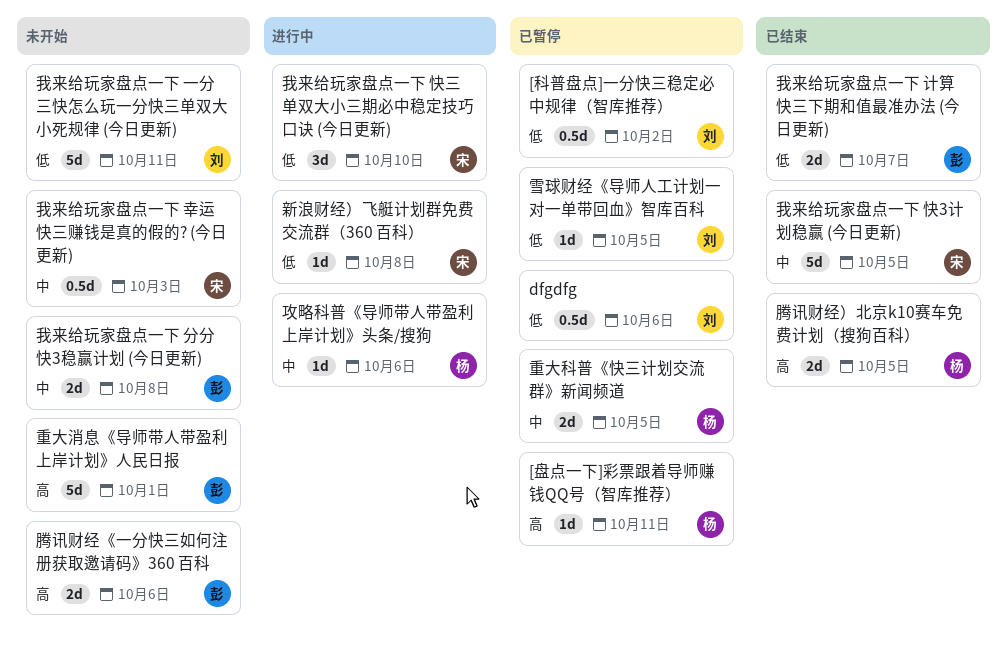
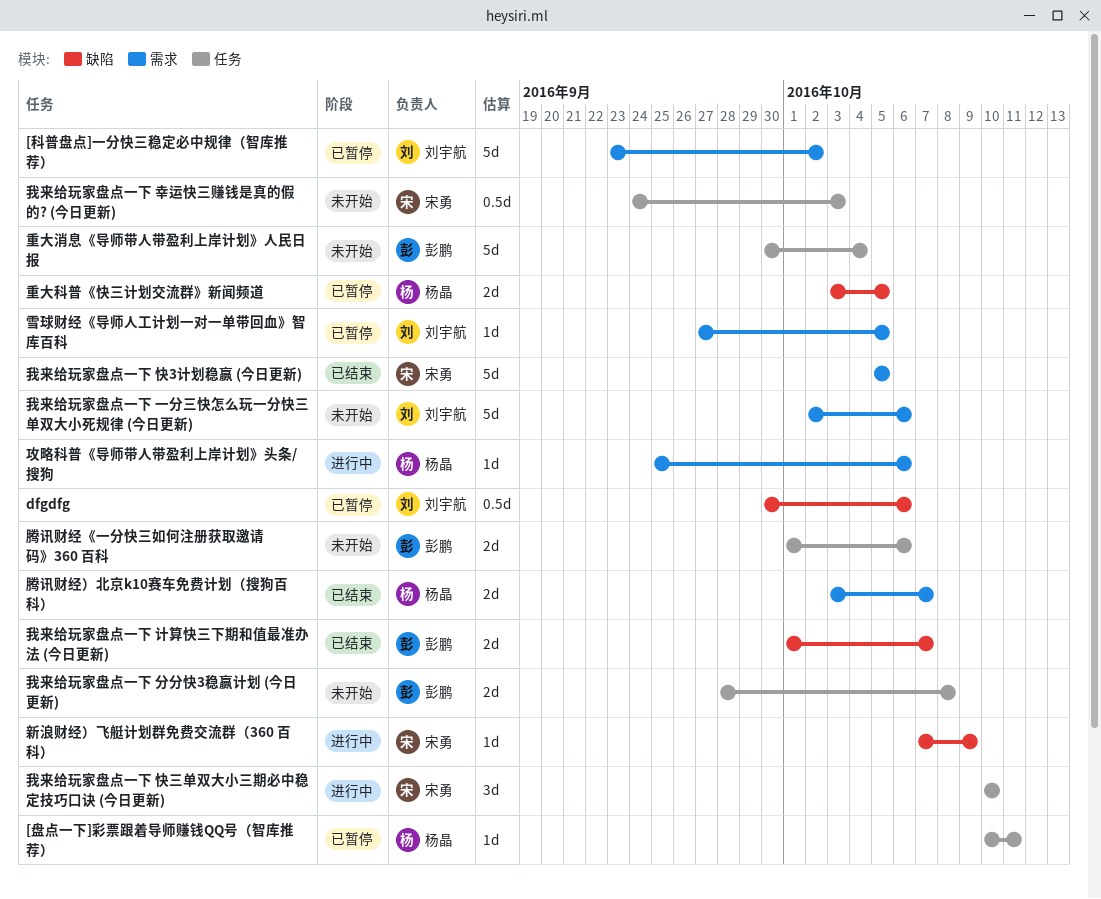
[科普盘点]一分快三稳定必中规律（智库推荐）, estimate: 0.5d -> 5d
我来给玩家盘点一下 一分三快怎么玩一分快三单双大小死规律 (今日更新), due: Oct 11 -> Oct 6
新浪财经）飞艇计划群免费交流群（360 百科）, due: Oct 8 -> Oct 9
腾讯财经）北京k10赛车免费计划（搜狗百科）, due: Oct 5 -> Oct 7
重大消息《导师带人带盈利上岸计划》人民日报, due: Oct 1 -> Oct 4

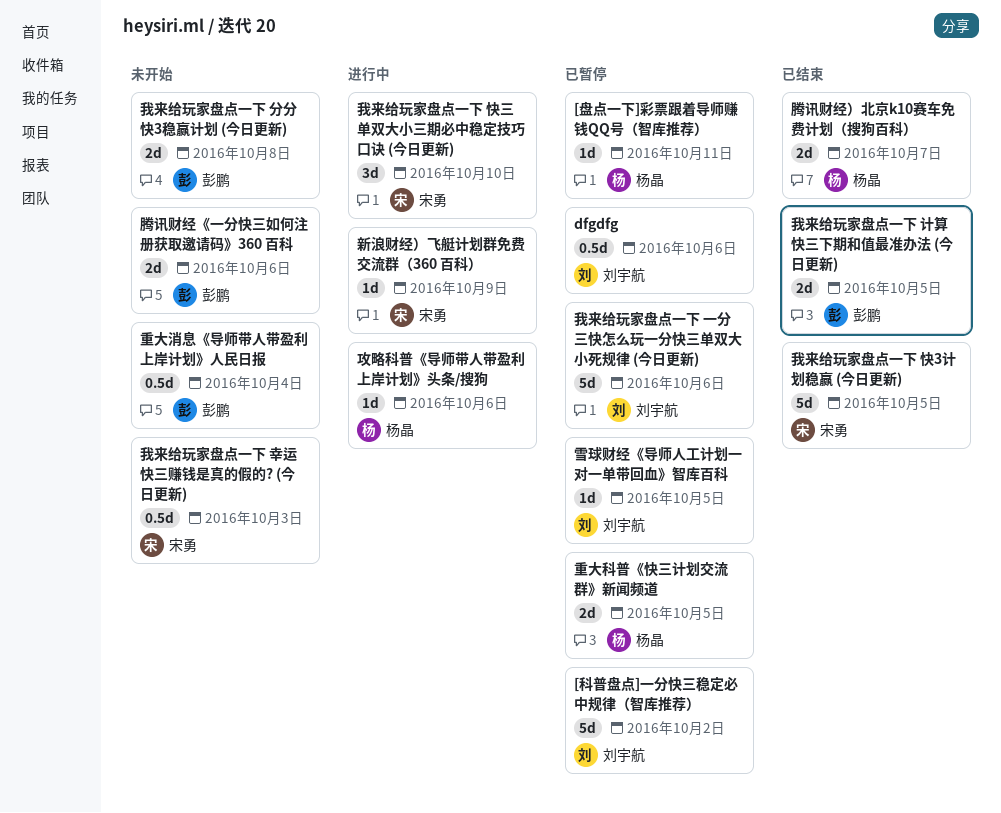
我来给玩家盘点一下 一分三快怎么玩一分快三单双大小死规律 (今日更新), status: 未开始 -> 已暂停
我来给玩家盘点一下 计算快三下期和值最准办法 (今日更新), due: Oct 7 -> Oct 5
重大消息《导师带人带盈利上岸计划》人民日报, estimate: 5d -> 0.5d

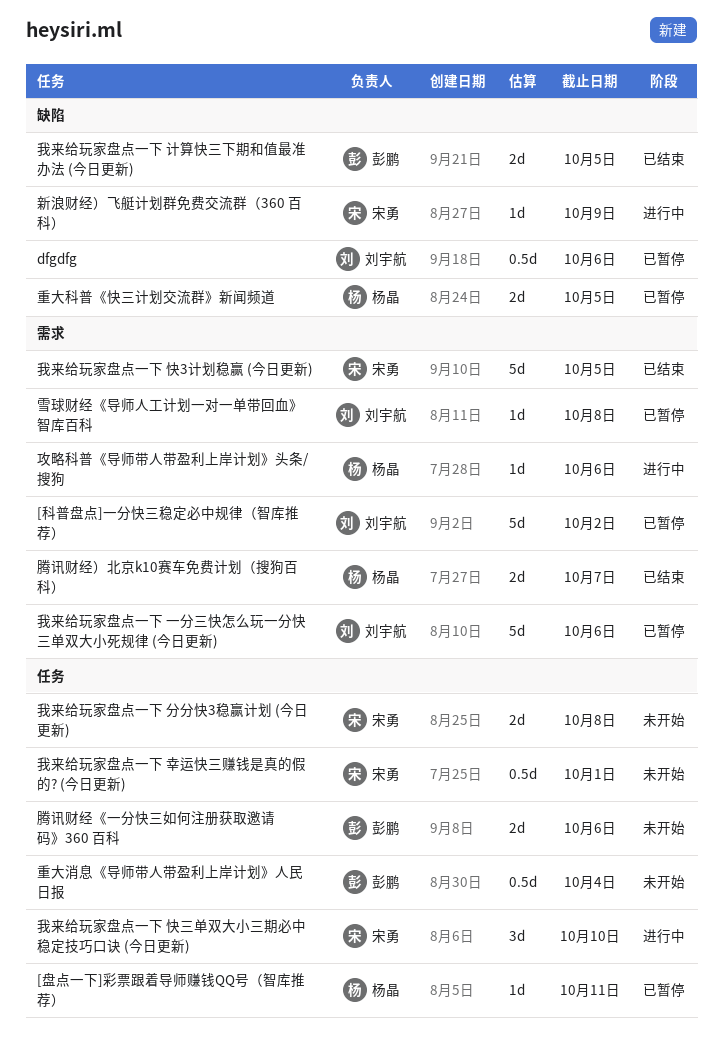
我来给玩家盘点一下 分分快3稳赢计划 (今日更新), owner: 彭鹏 -> 宋勇
我来给玩家盘点一下 幸运快三赚钱是真的假的? (今日更新), due: Oct 3 -> Oct 1
雪球财经《导师人工计划一对一单带回血》智库百科, due: Oct 5 -> Oct 8

